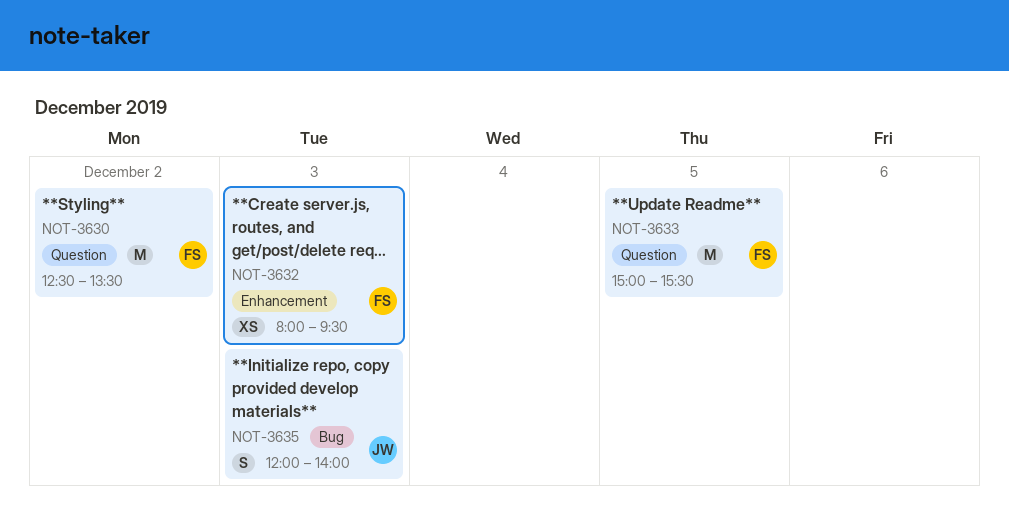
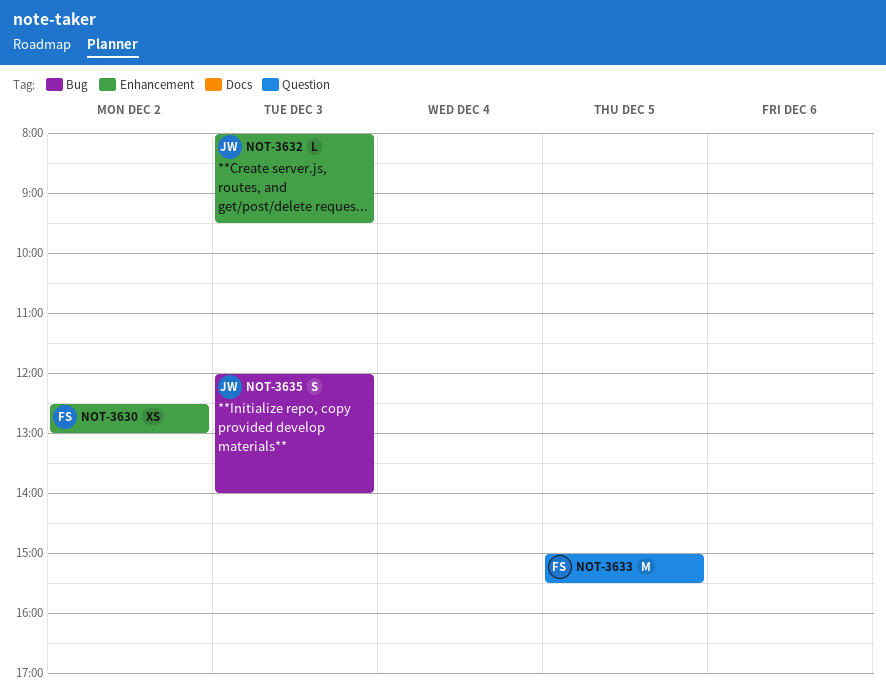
NOT-3630, label: Question -> Enhancement
NOT-3630, estimate: M -> XS
NOT-3630, ends: 13:30 -> 13:00
NOT-3632, owner: FS -> JW
NOT-3632, estimate: XS -> L

